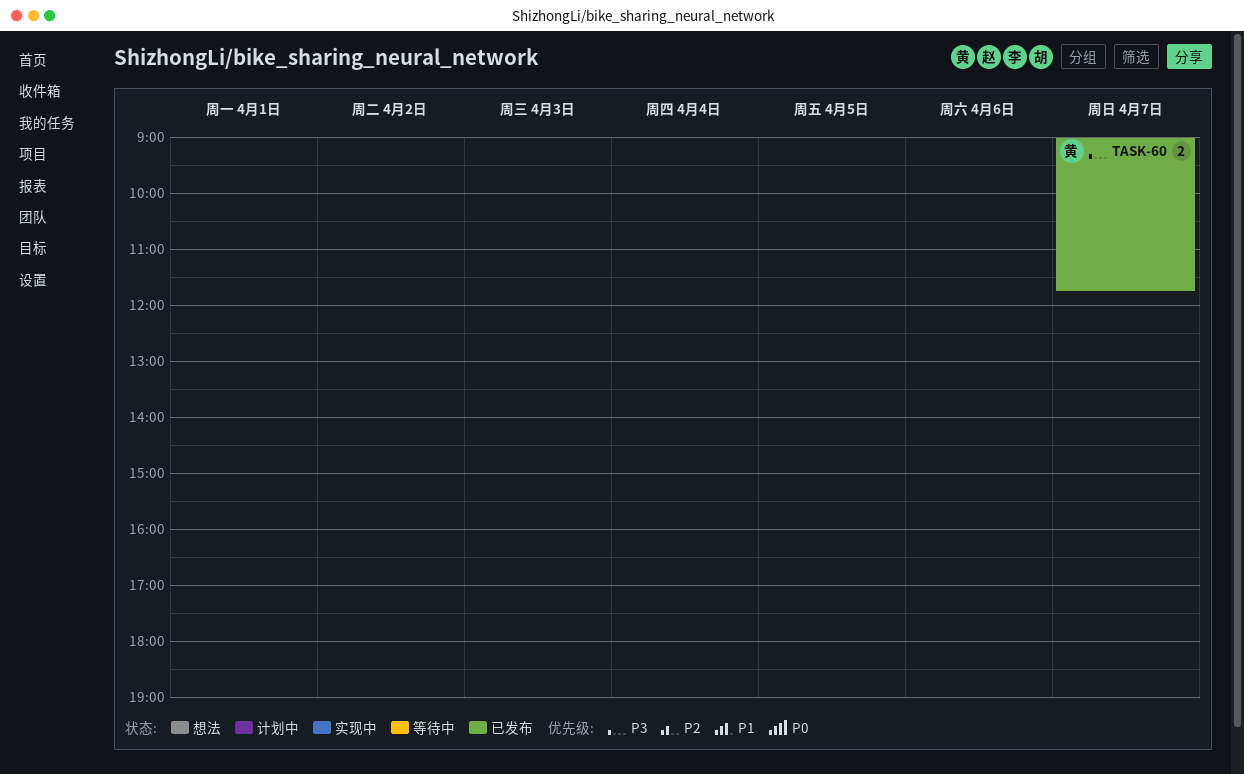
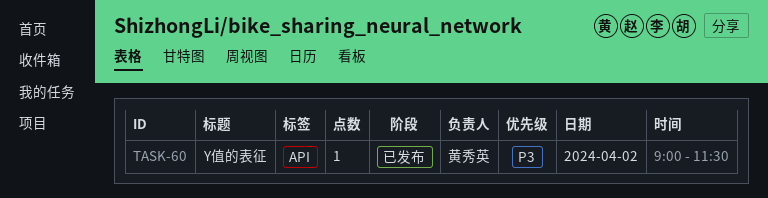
TASK-60, estimate: 2 -> 1
TASK-60, day: Apr 7 -> Apr 2
TASK-60, ends: 11:45 -> 11:30

